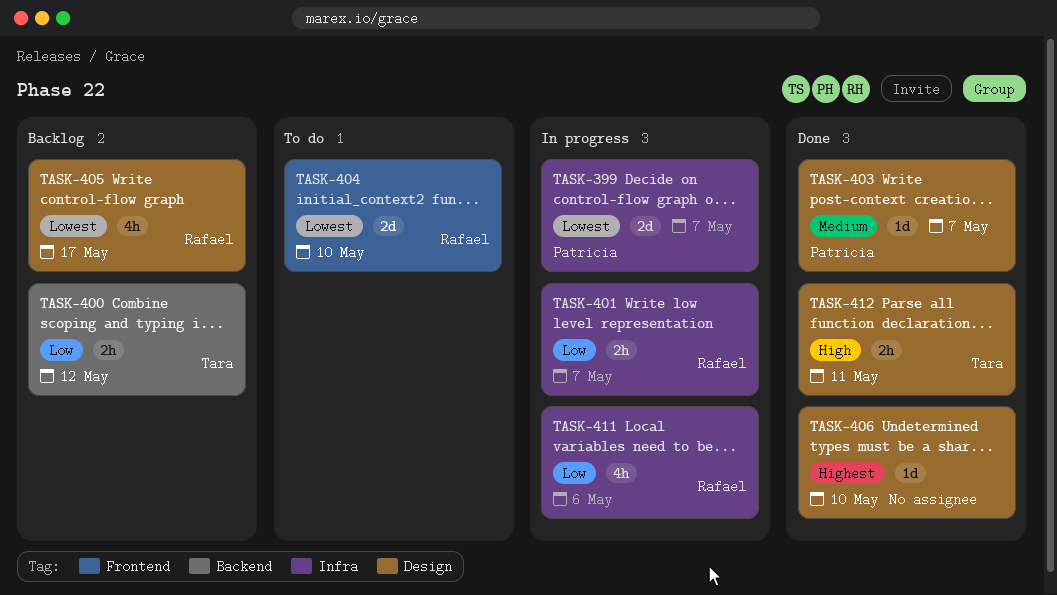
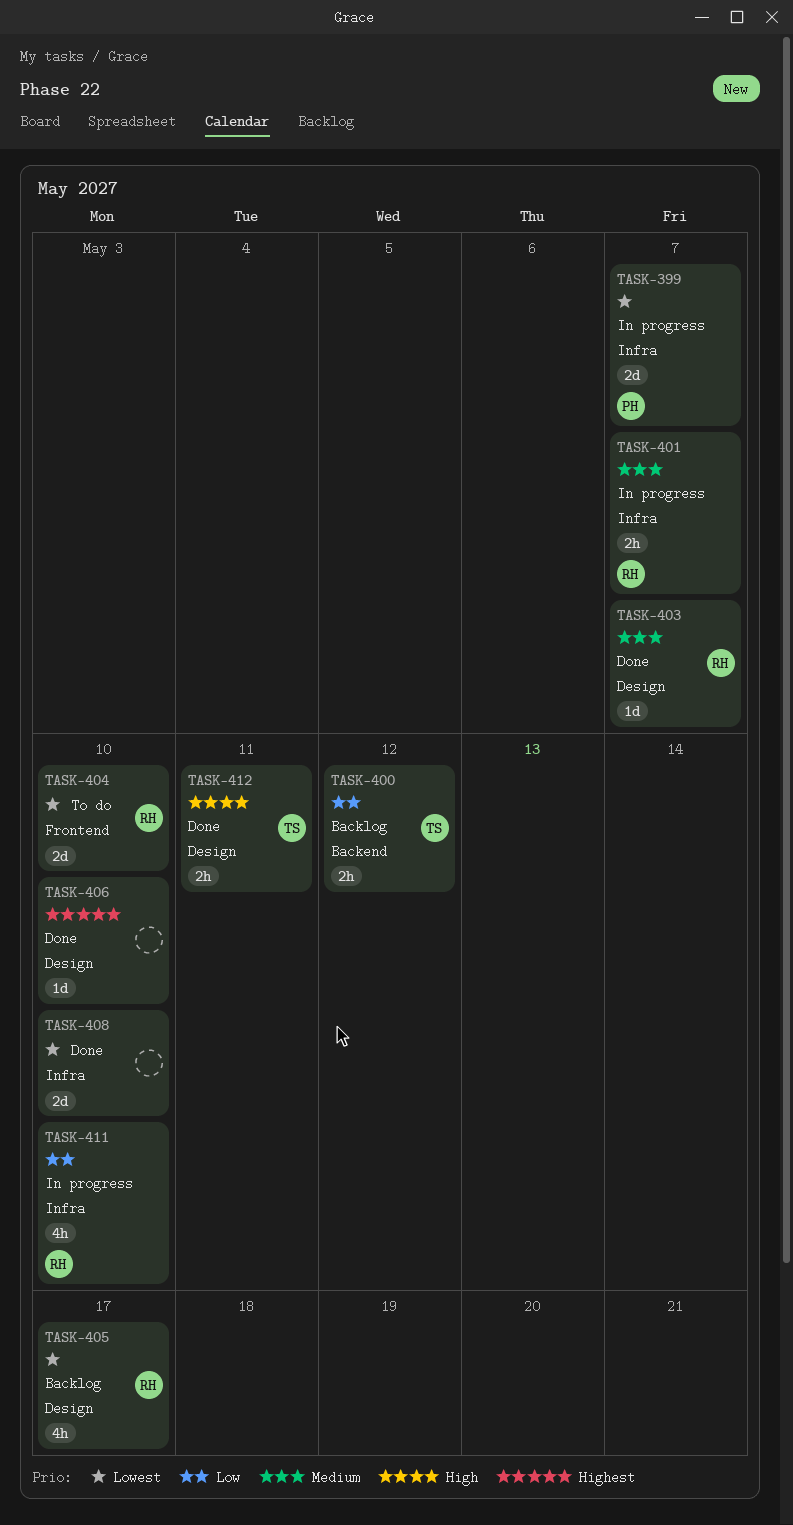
TASK-401, priority: Low -> Medium
TASK-403, owner: Patricia -> Rafael
TASK-408: none -> present
TASK-411, due: May 6 -> May 10

